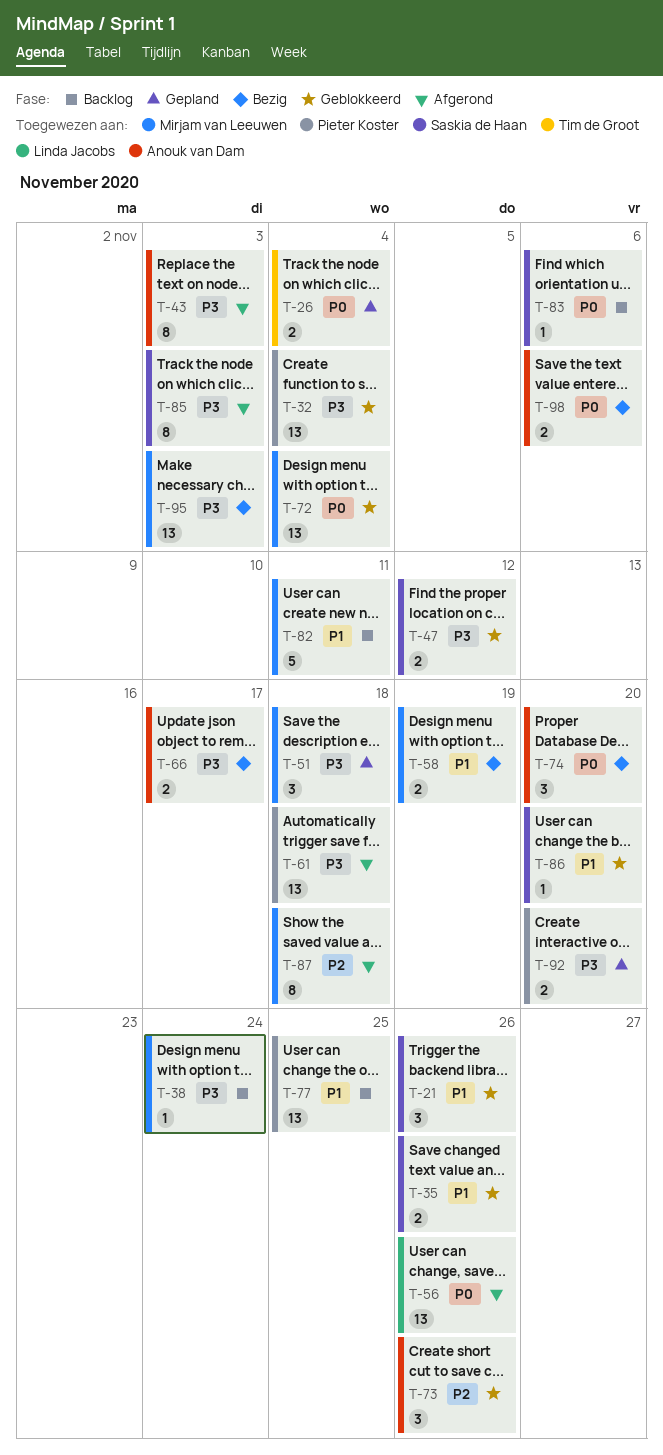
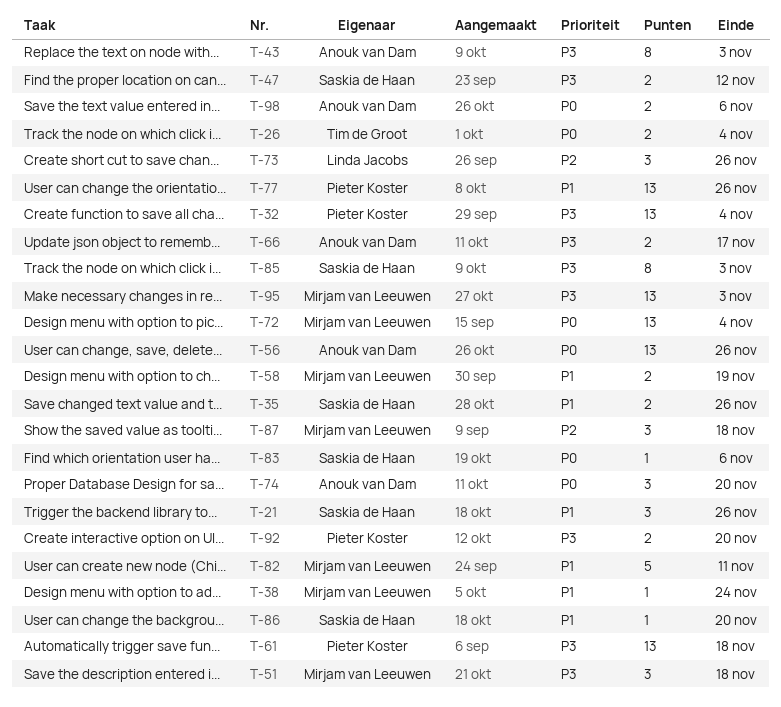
T-38, priority: P3 -> P1
T-56, owner: Linda Jacobs -> Anouk van Dam
T-73, owner: Anouk van Dam -> Linda Jacobs
T-77, due: Nov 25 -> Nov 26
T-87, estimate: 8 -> 3

